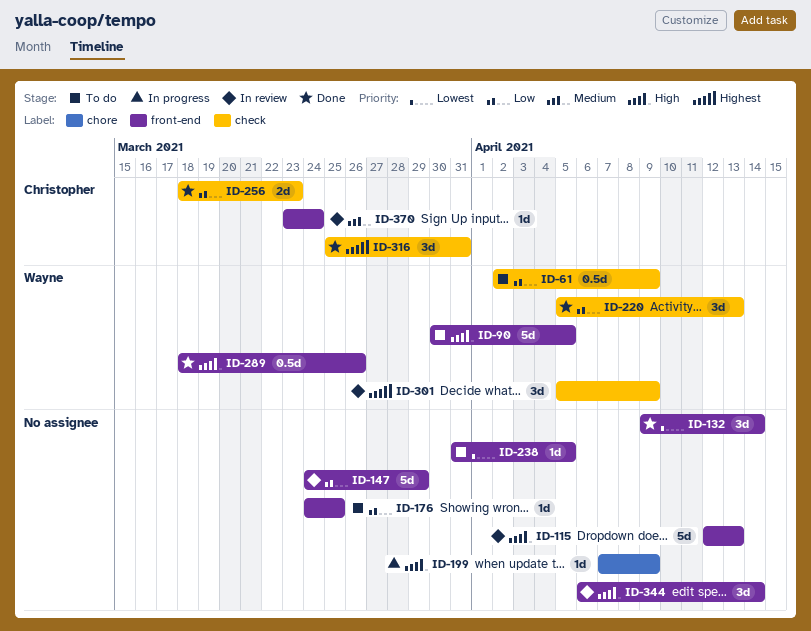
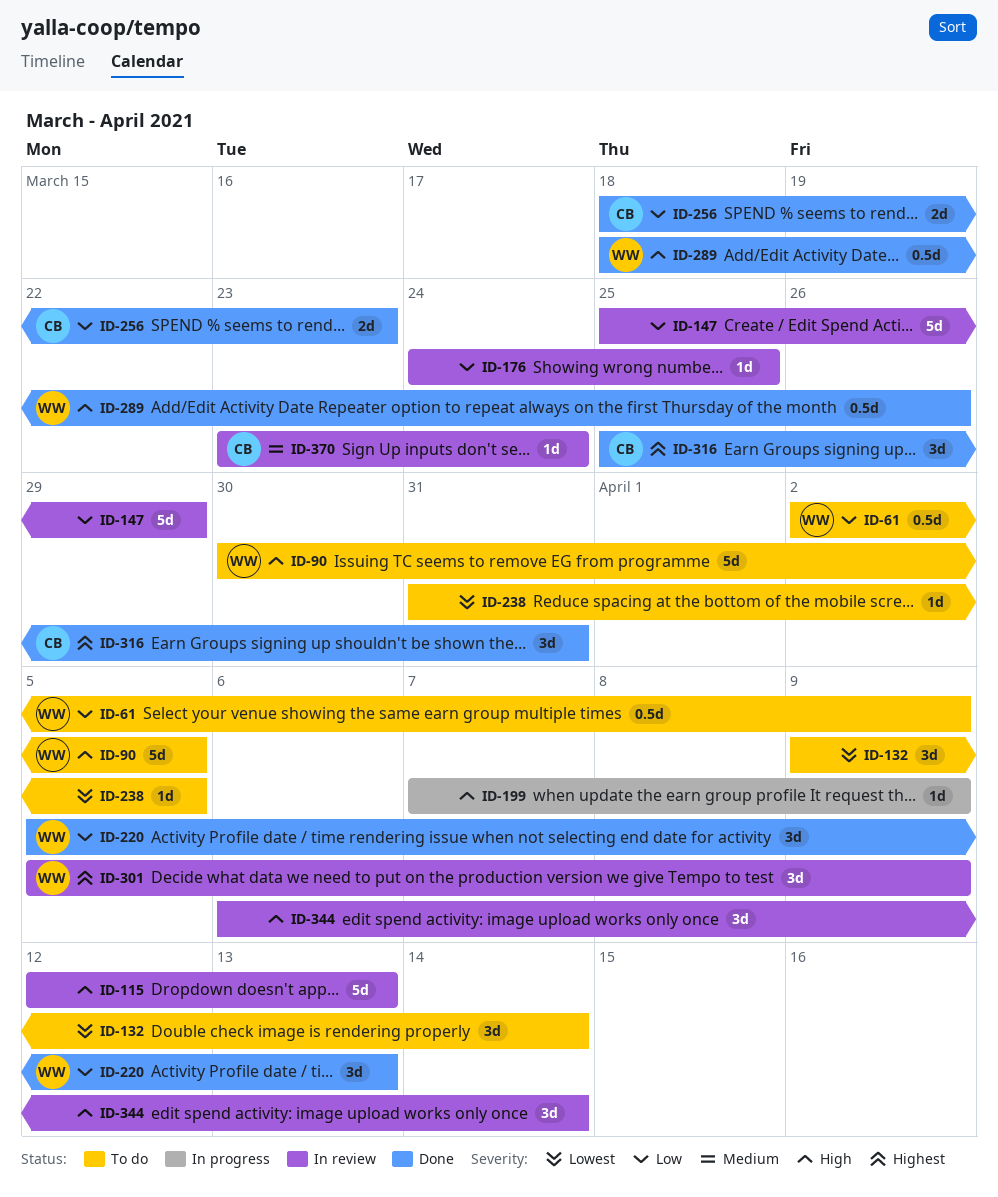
ID-132, status: Done -> To do
ID-147, start: Mar 24 -> Mar 25
ID-176, status: To do -> In review

